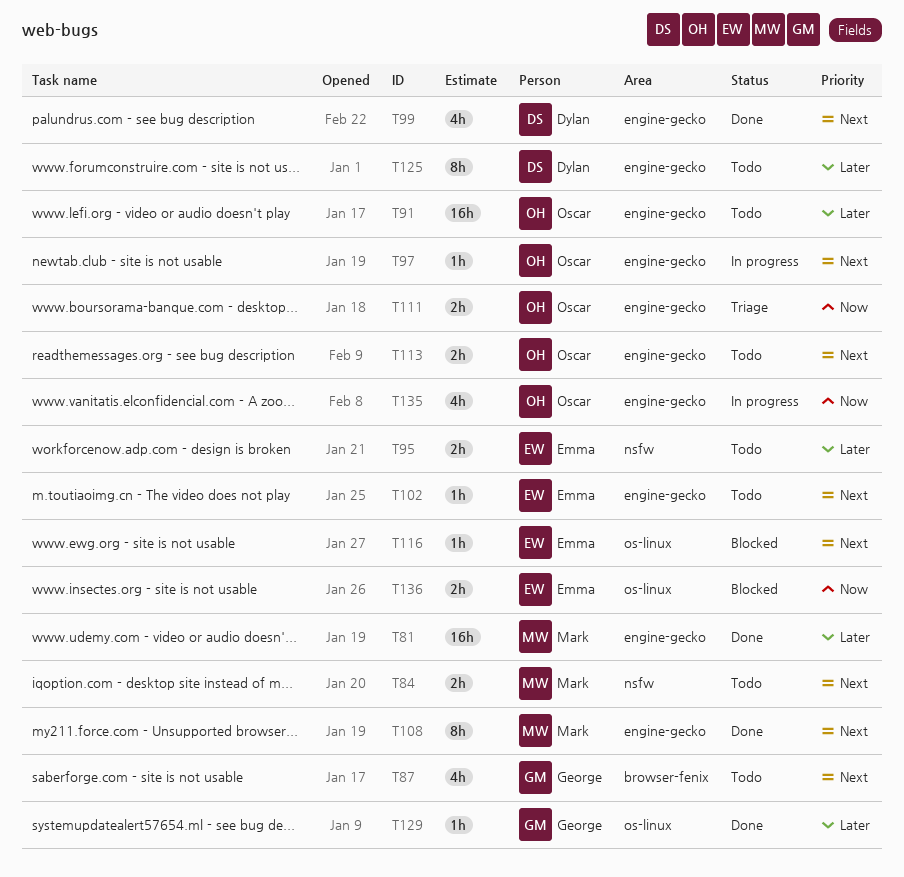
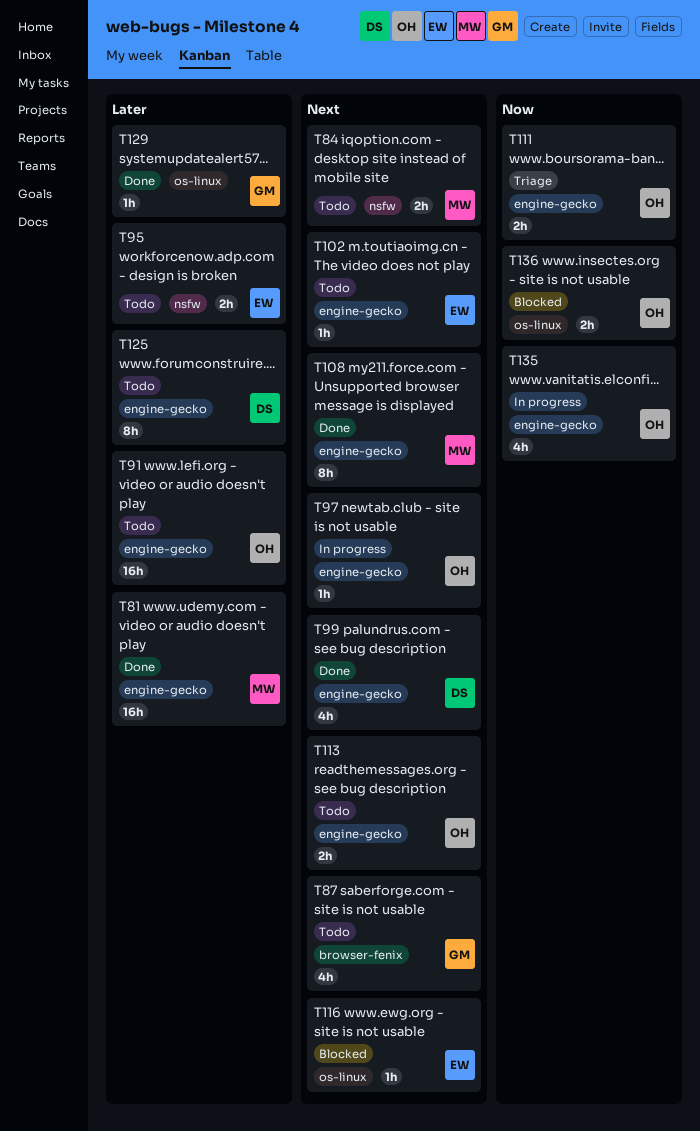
T136, owner: Emma -> Oscar

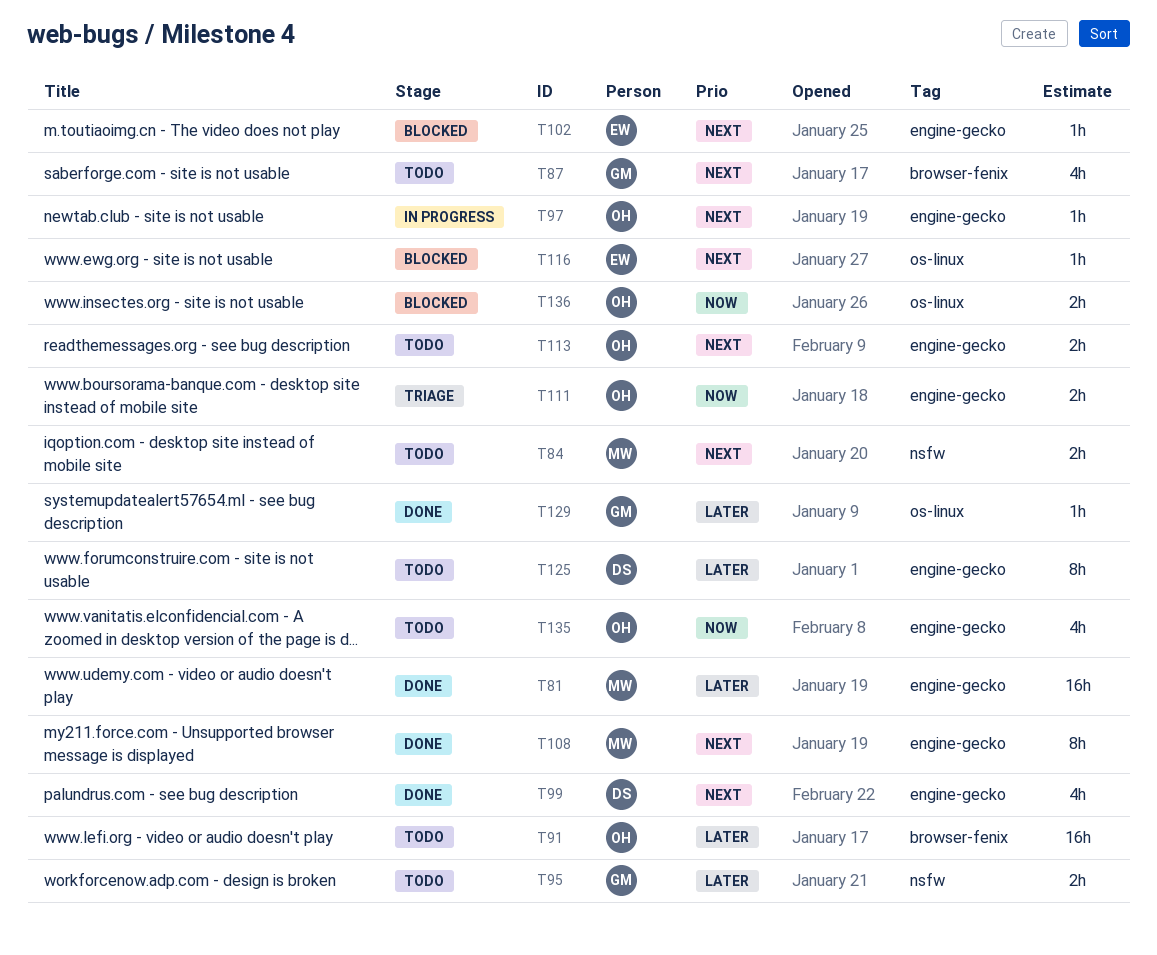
T91, label: engine-gecko -> browser-fenix
T95, owner: EW -> GM
T102, status: Todo -> Blocked
T135, status: In progress -> Todo

